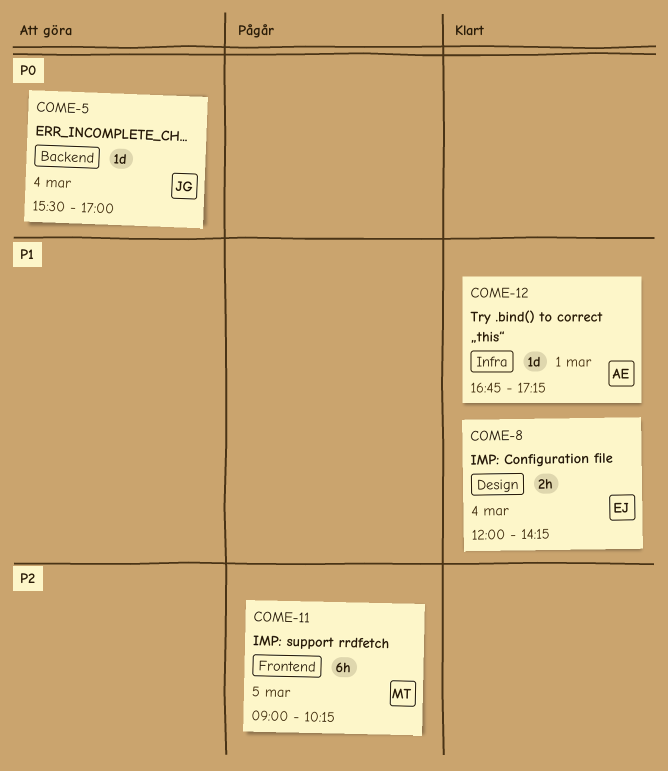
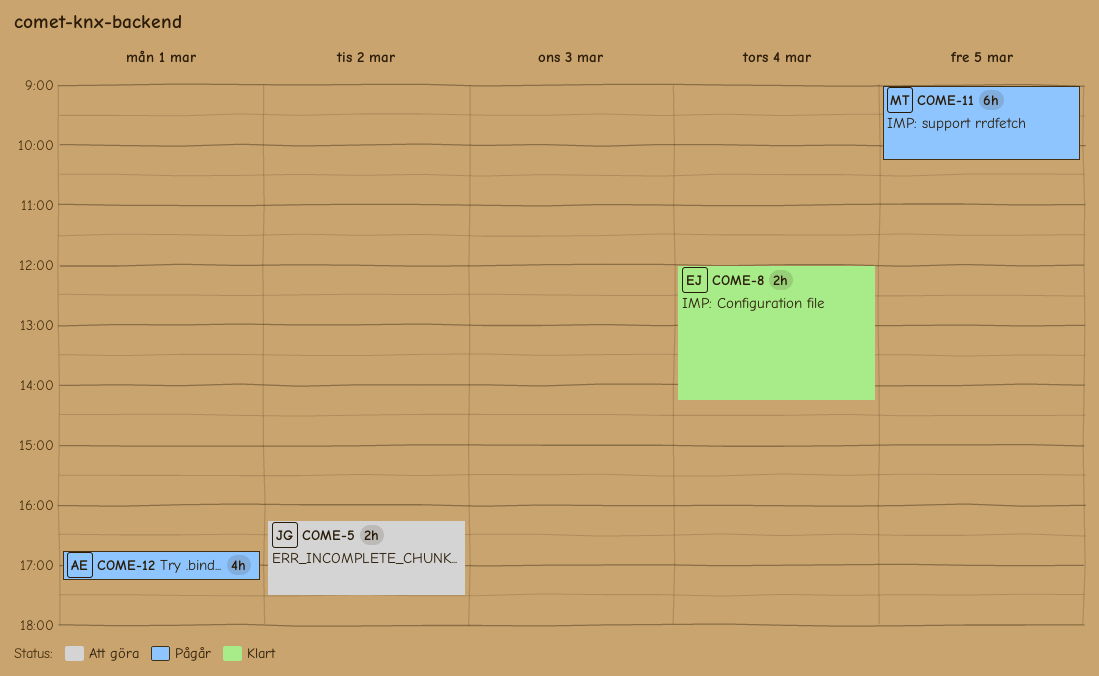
COME-5, estimate: 1d -> 2h
COME-5, day: Mar 4 -> Mar 2
COME-5, begins: 15:30 -> 16:15
COME-5, ends: 17:00 -> 17:30
COME-12, status: Klart -> Pågår
COME-12, estimate: 1d -> 4h

